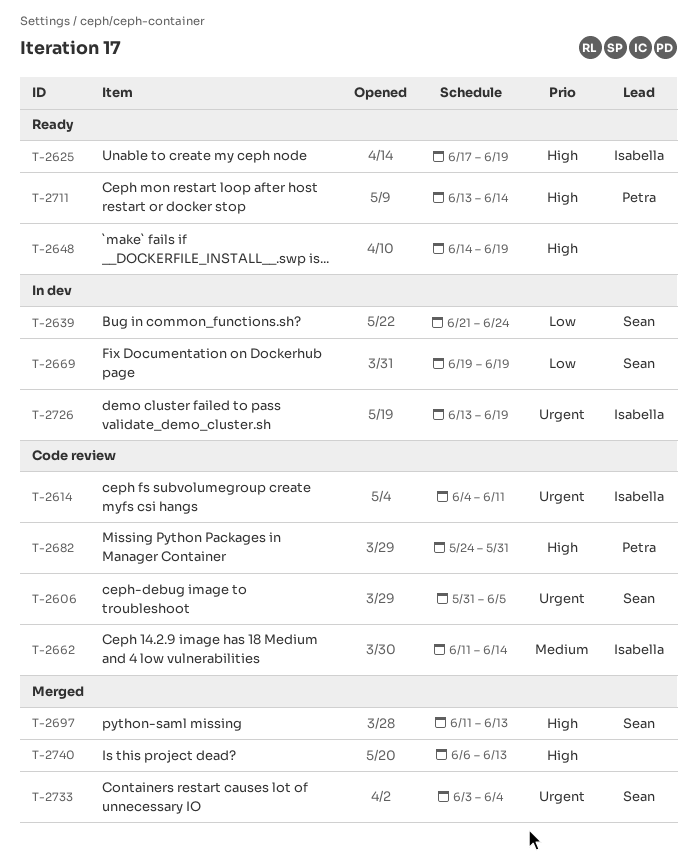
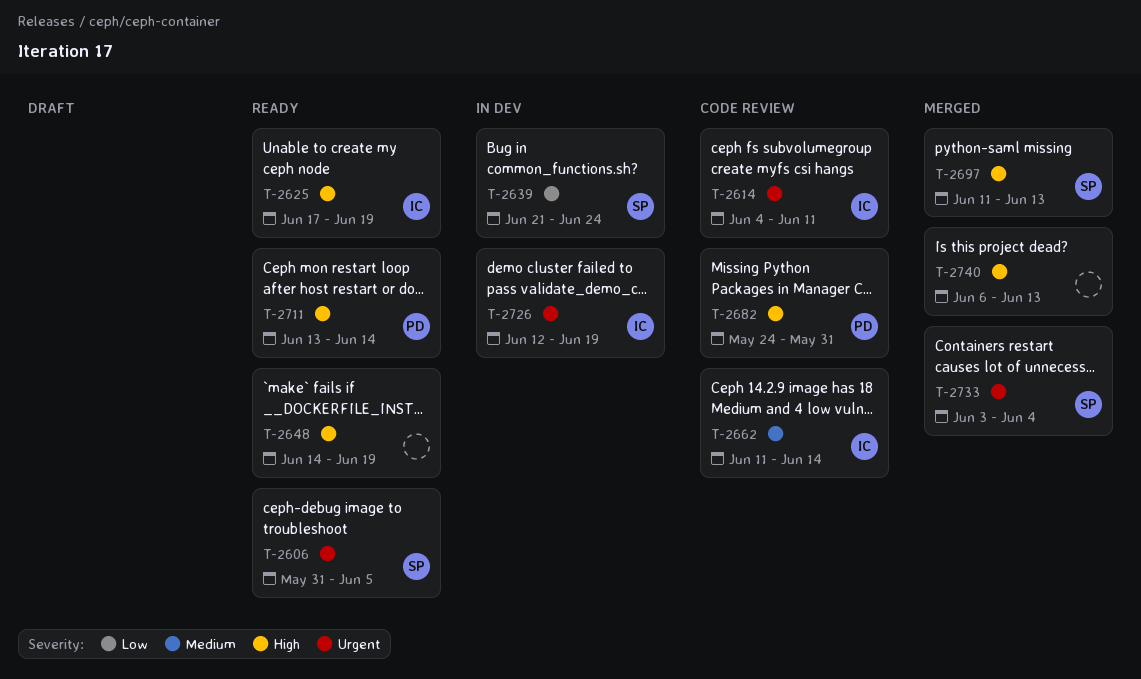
T-2606, status: Code review -> Ready
T-2669: present -> none
T-2726, start: Jun 13 -> Jun 12

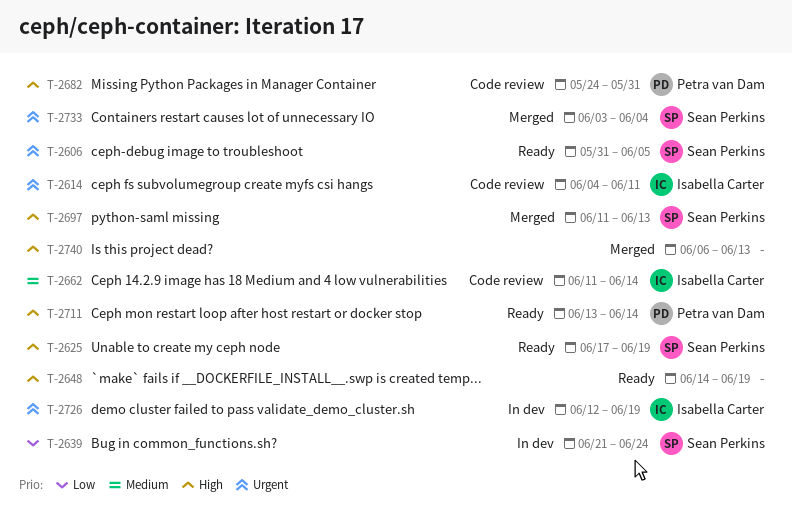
T-2625, owner: Isabella Carter -> Sean Perkins

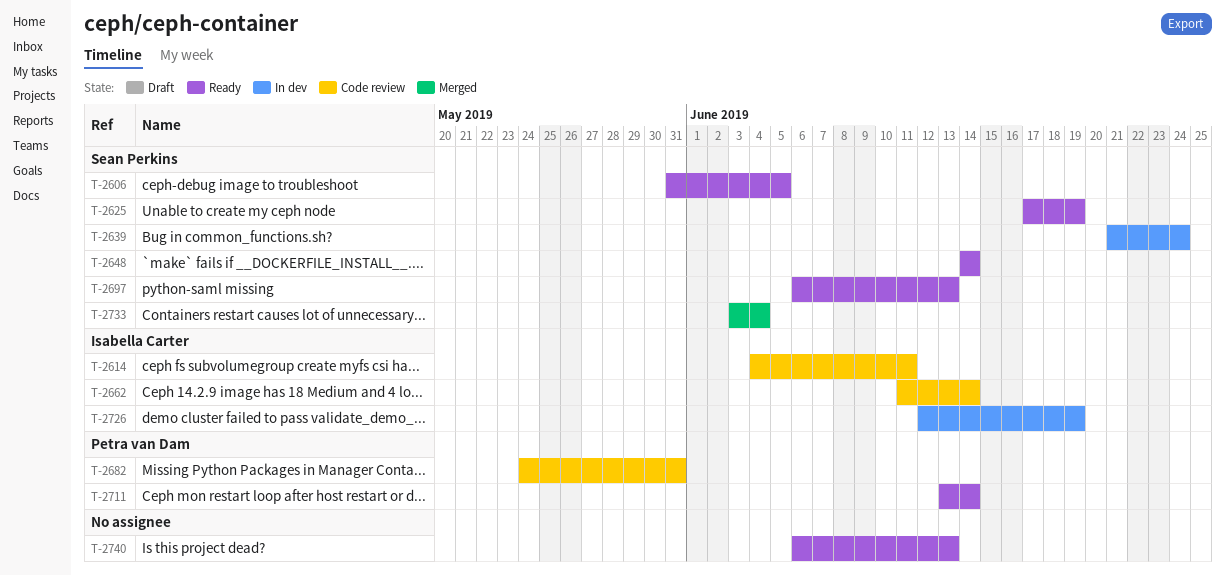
T-2648, owner: none -> Sean Perkins
T-2648, due: Jun 19 -> Jun 14
T-2697, status: Merged -> Ready
T-2697, start: Jun 11 -> Jun 6
T-2740, status: Merged -> Ready

